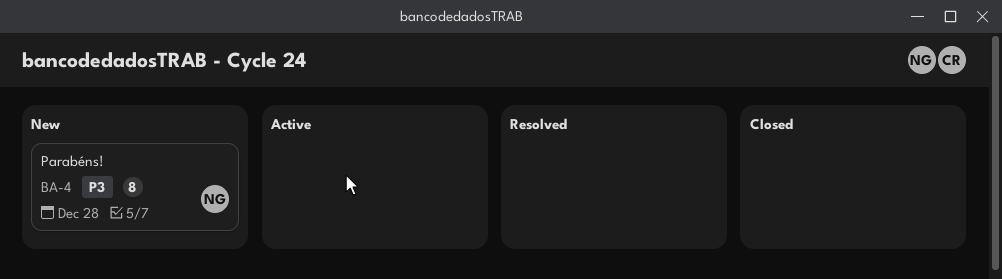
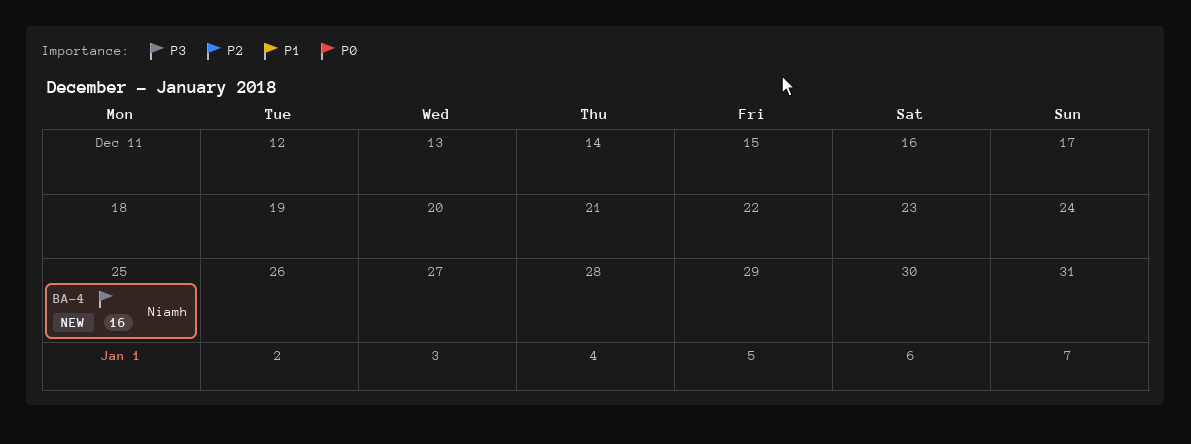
BA-4, estimate: 8 -> 16
BA-4, due: Dec 28 -> Dec 25

